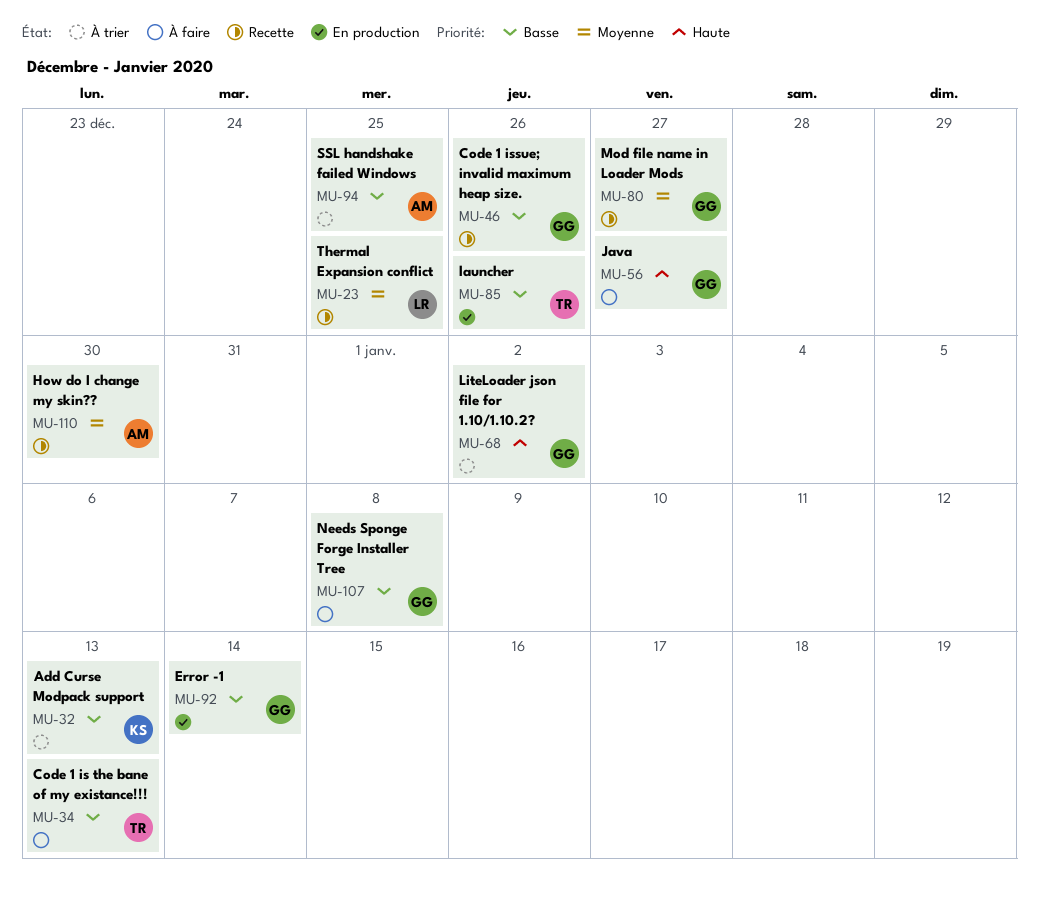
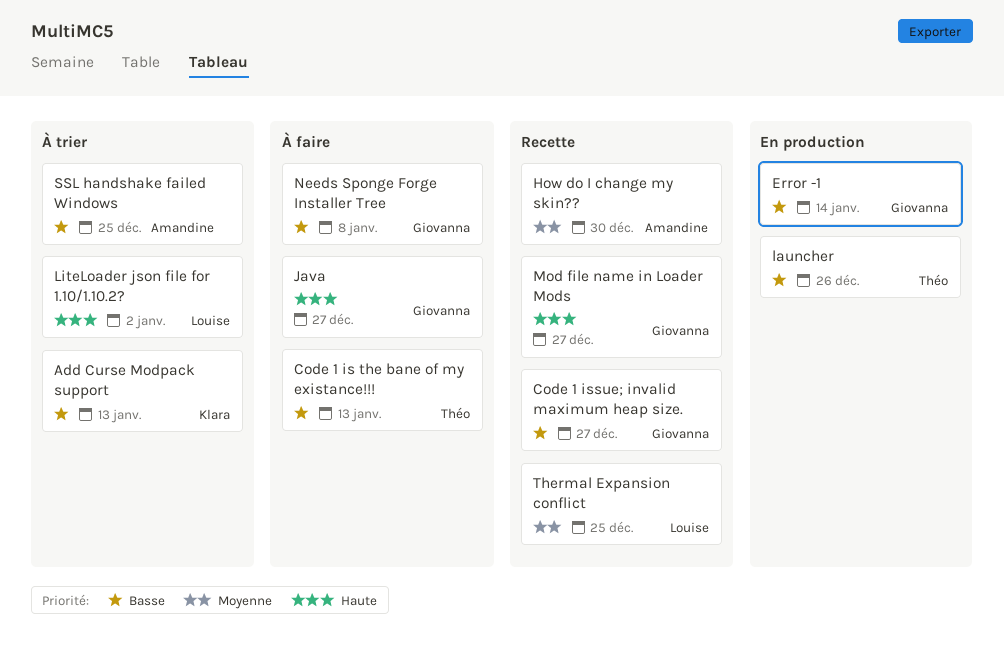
Code 1 issue; invalid maximum heap size., due: Dec 26 -> Dec 27
LiteLoader json file for 1.10/1.10.2?, owner: Giovanna -> Louise
Mod file name in Loader Mods, priority: Moyenne -> Haute

